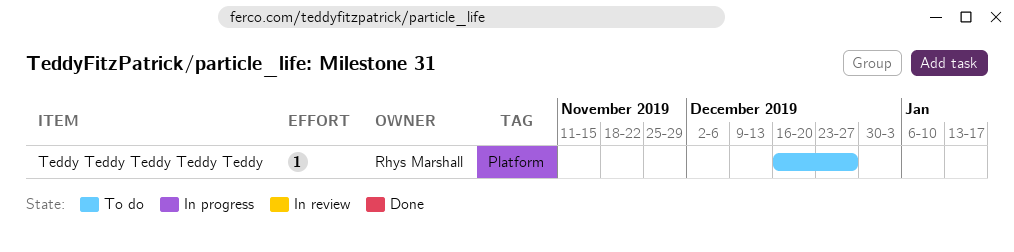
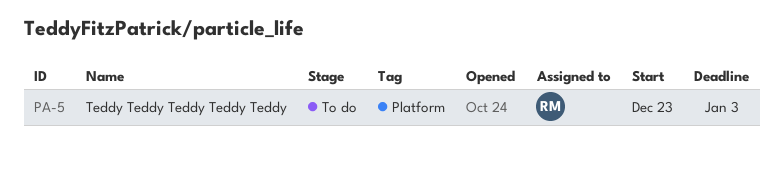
Teddy Teddy Teddy Teddy Teddy, start: Dec 16 -> Dec 23
Teddy Teddy Teddy Teddy Teddy, due: Dec 27 -> Jan 3

